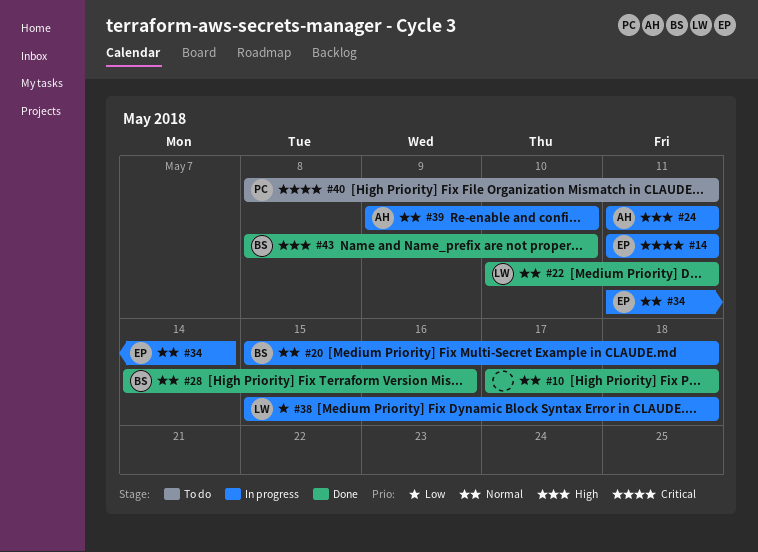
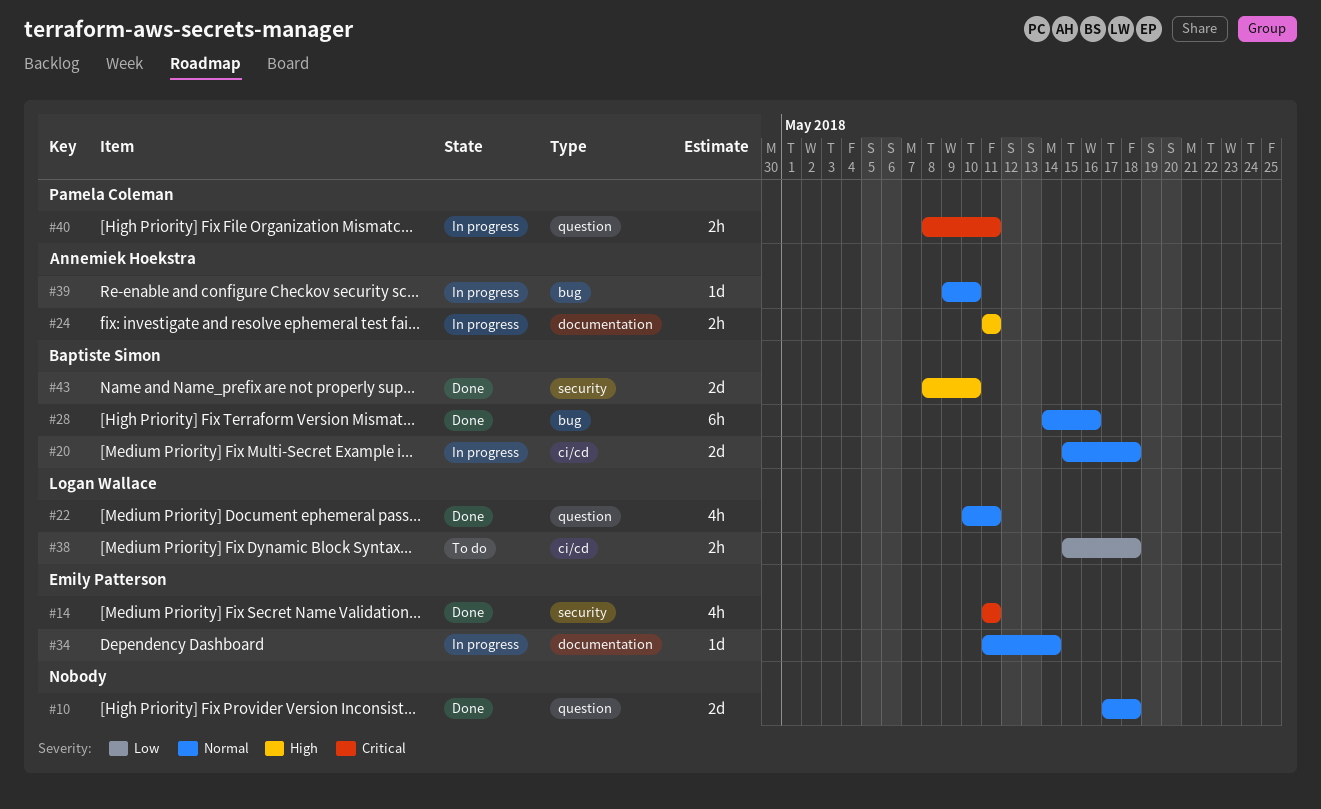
#14, status: In progress -> Done
#38, status: In progress -> To do
#40, status: To do -> In progress

